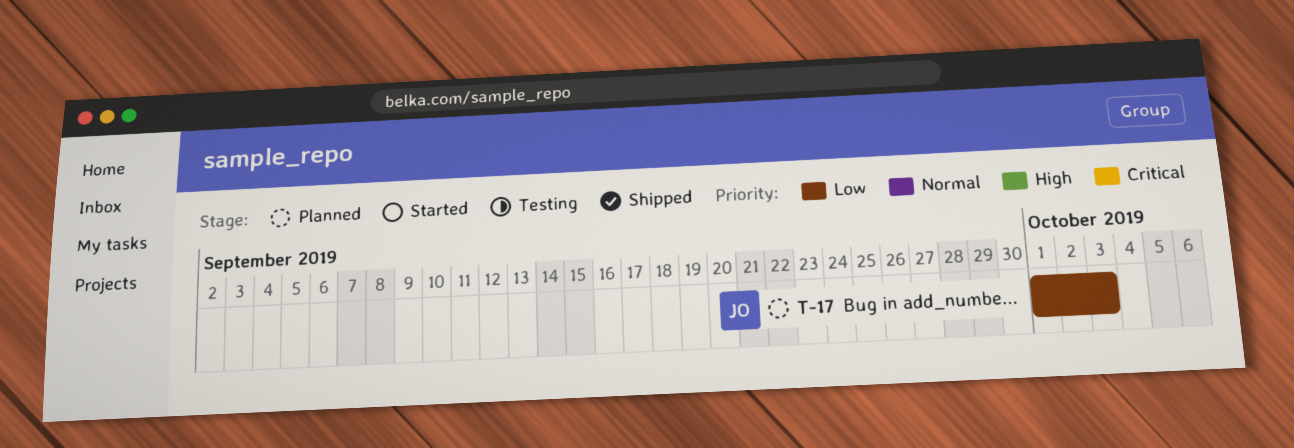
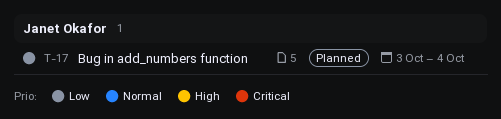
T-17, start: Oct 1 -> Oct 3
T-17, due: Oct 3 -> Oct 4

